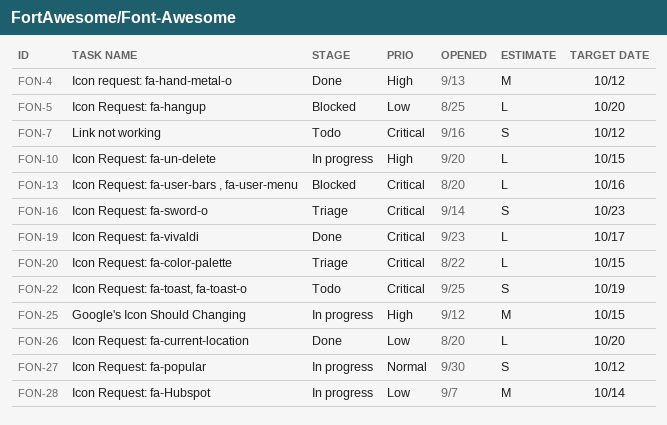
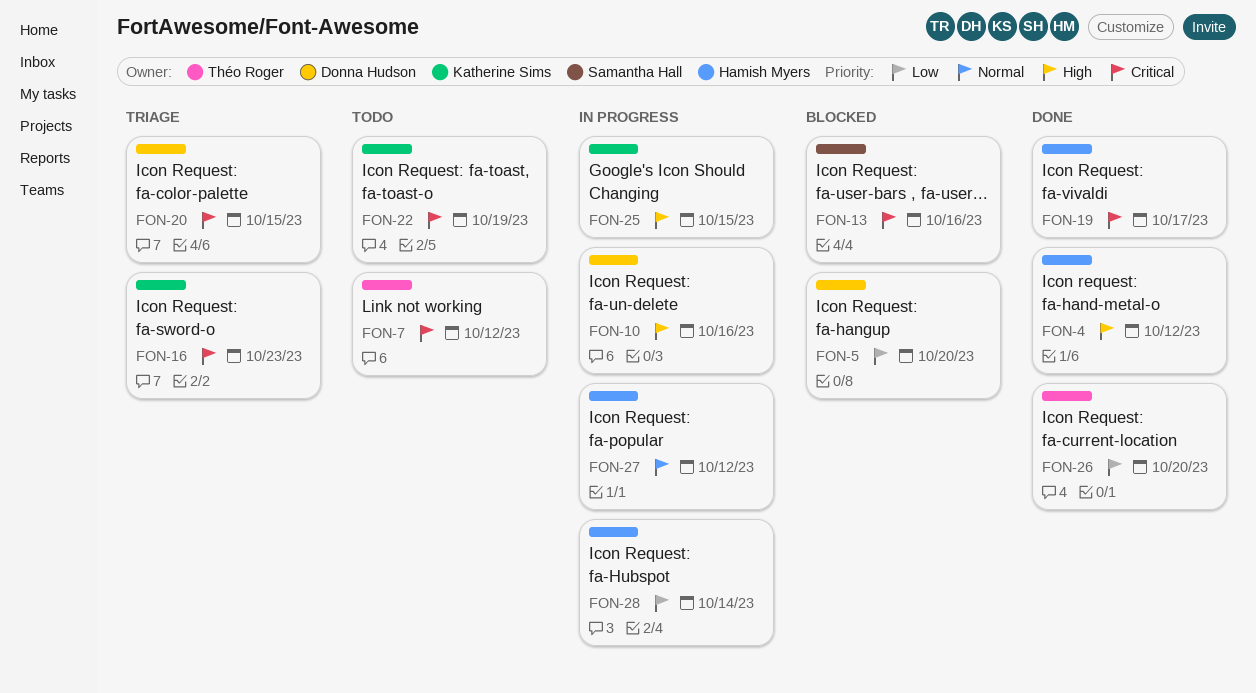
FON-10, due: Oct 15 -> Oct 16

